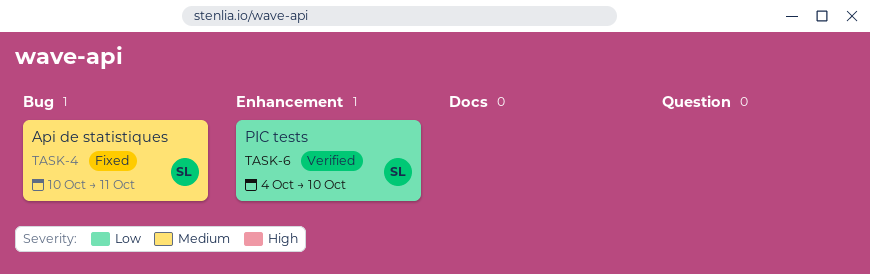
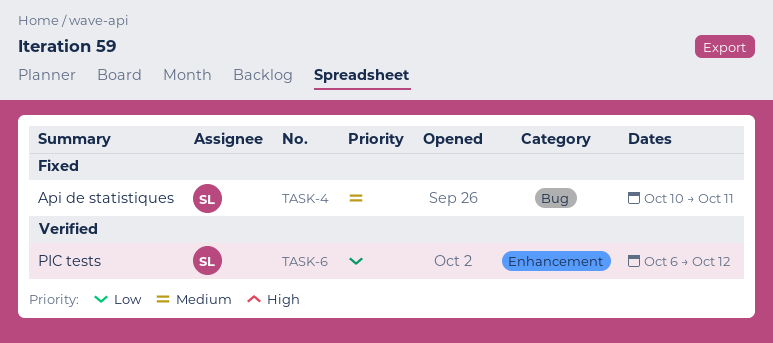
TASK-6, start: Oct 4 -> Oct 6
TASK-6, due: Oct 10 -> Oct 12

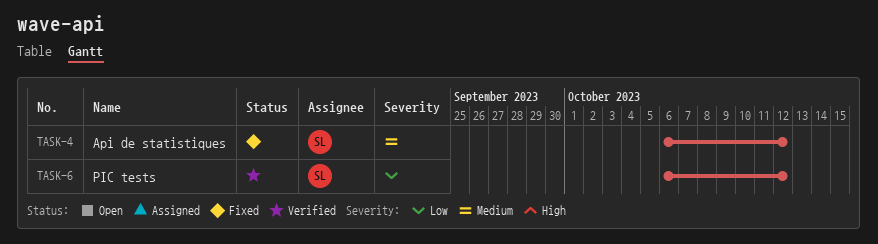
TASK-4, start: Oct 10 -> Oct 6
TASK-4, due: Oct 11 -> Oct 12

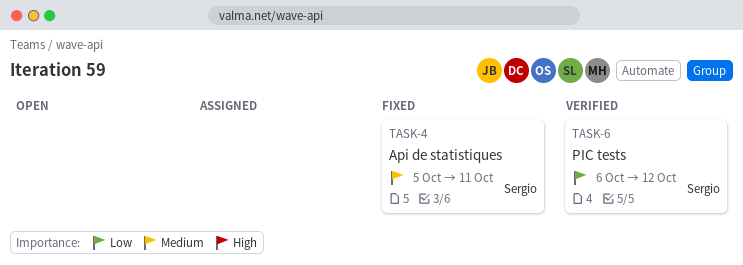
TASK-4, start: Oct 6 -> Oct 5
TASK-4, due: Oct 12 -> Oct 11

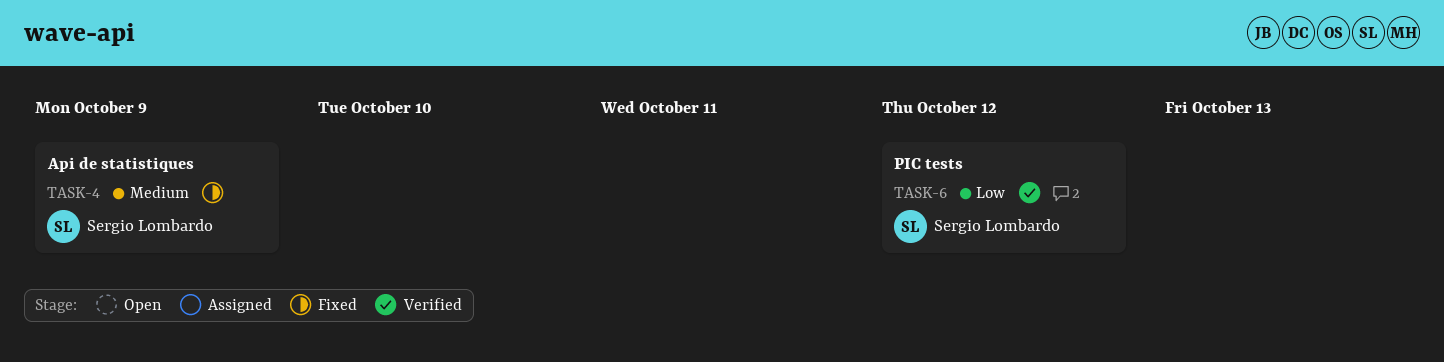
TASK-4, due: Oct 11 -> Oct 9

